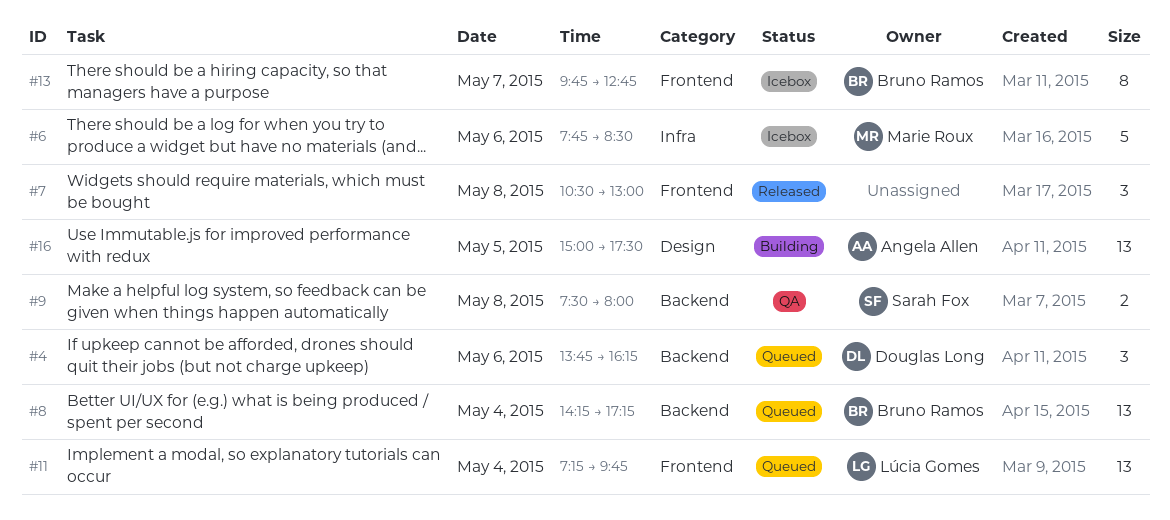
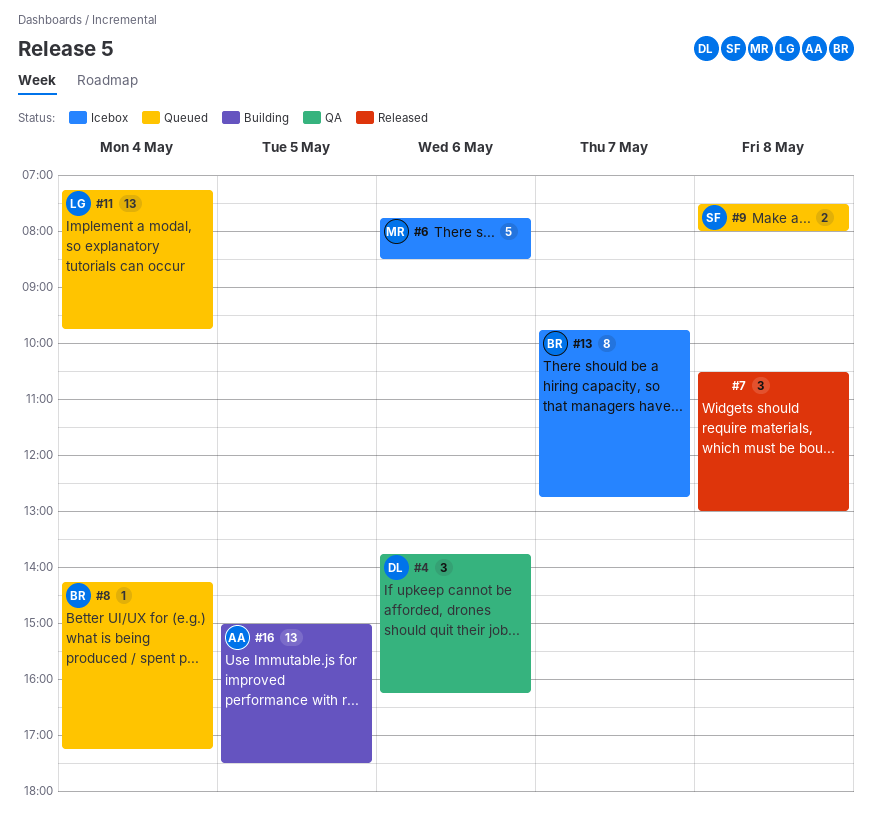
#4, status: Queued -> QA
#8, estimate: 13 -> 1
#9, status: QA -> Queued

